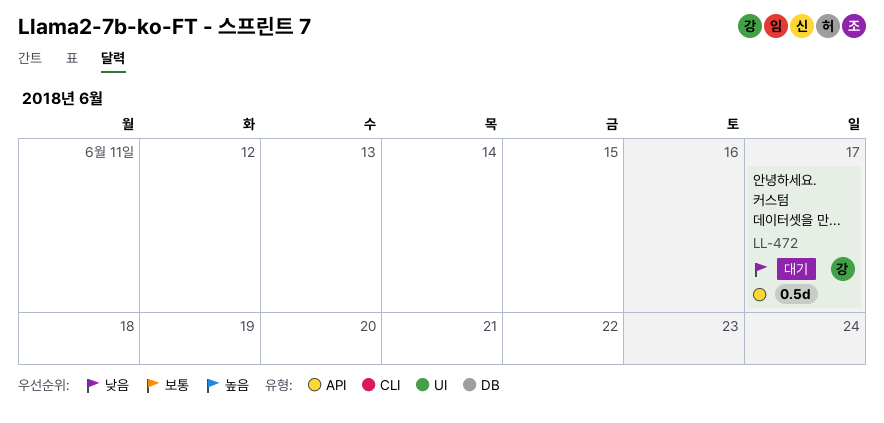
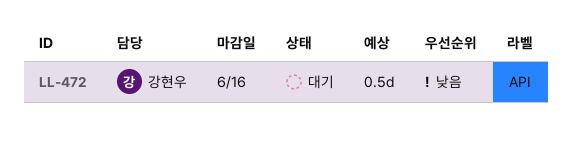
LL-472, due: Jun 17 -> Jun 16

